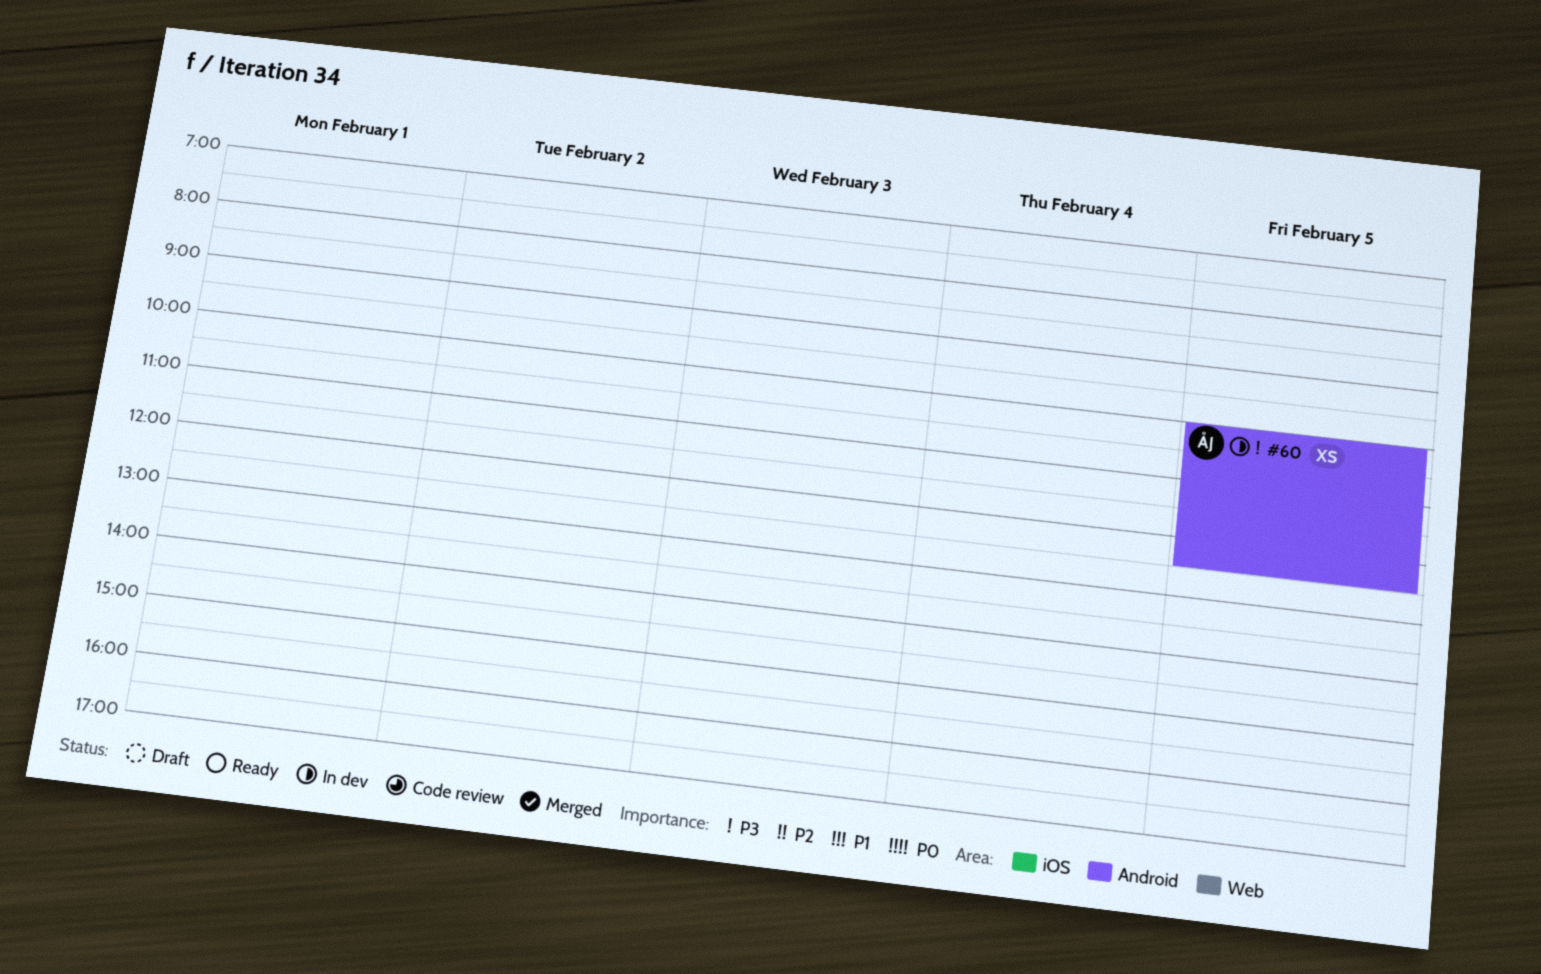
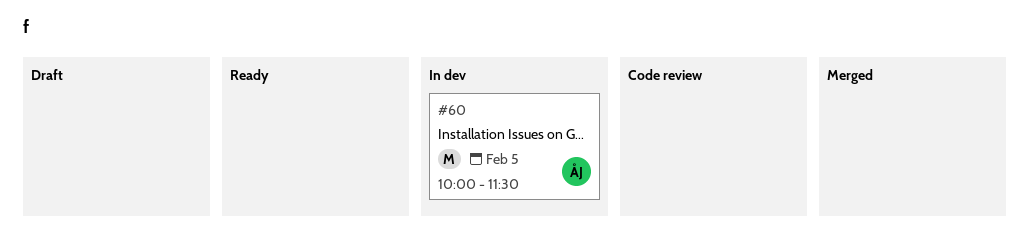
#60, estimate: XS -> M
#60, ends: 12:30 -> 11:30

